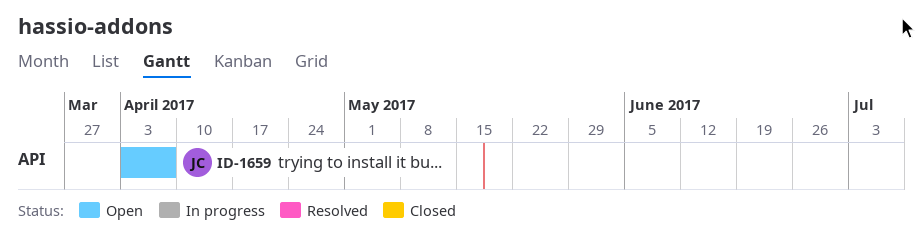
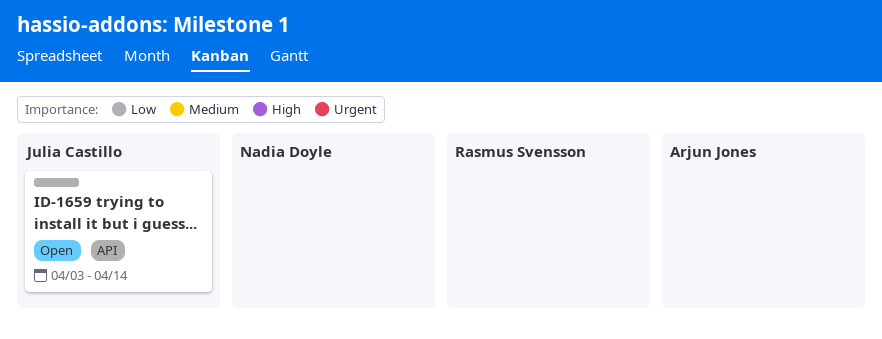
ID-1659, due: Apr 7 -> Apr 14

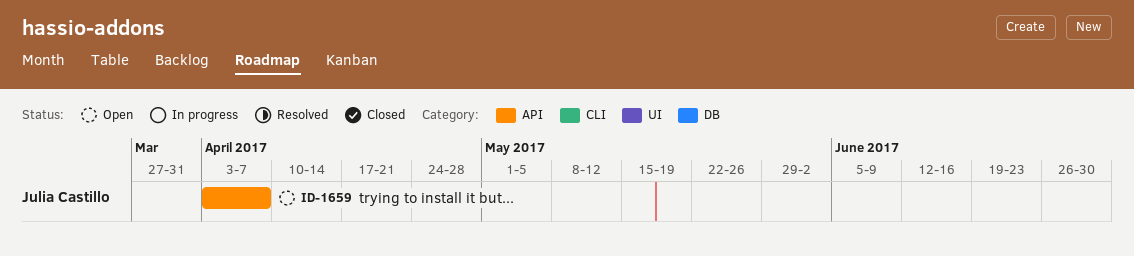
ID-1659, due: Apr 14 -> Apr 7

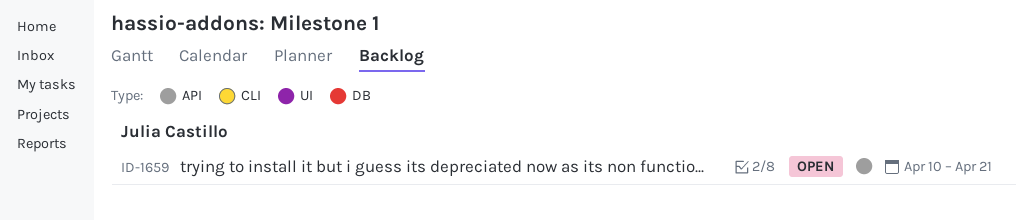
ID-1659, start: Apr 3 -> Apr 10
ID-1659, due: Apr 7 -> Apr 21

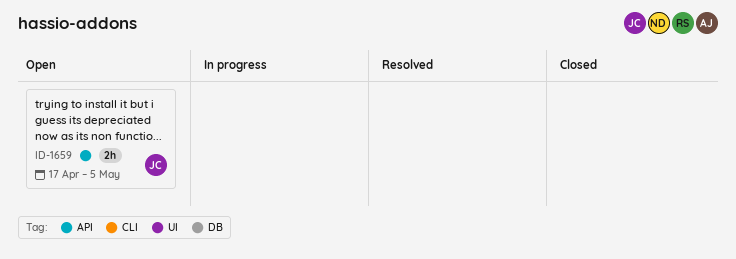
ID-1659, start: Apr 10 -> Apr 17
ID-1659, due: Apr 21 -> May 5

